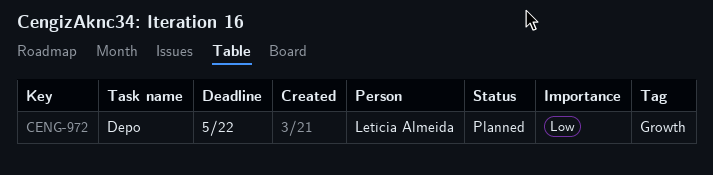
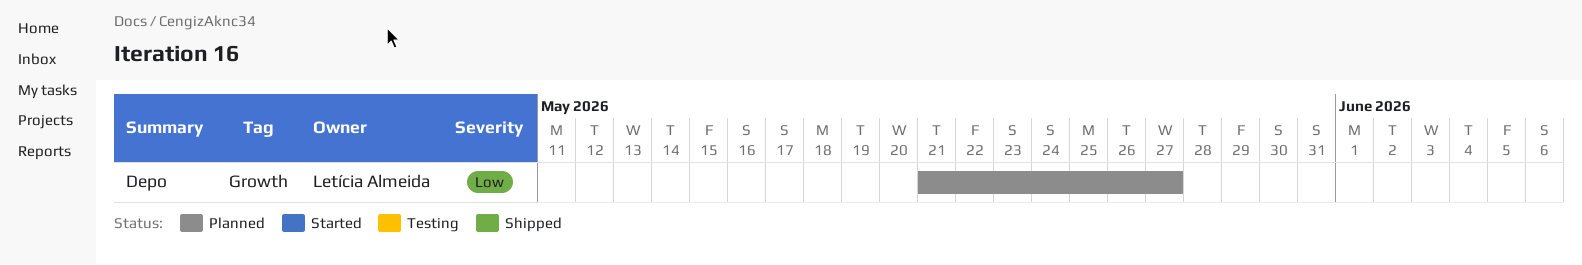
Depo, due: May 22 -> May 27

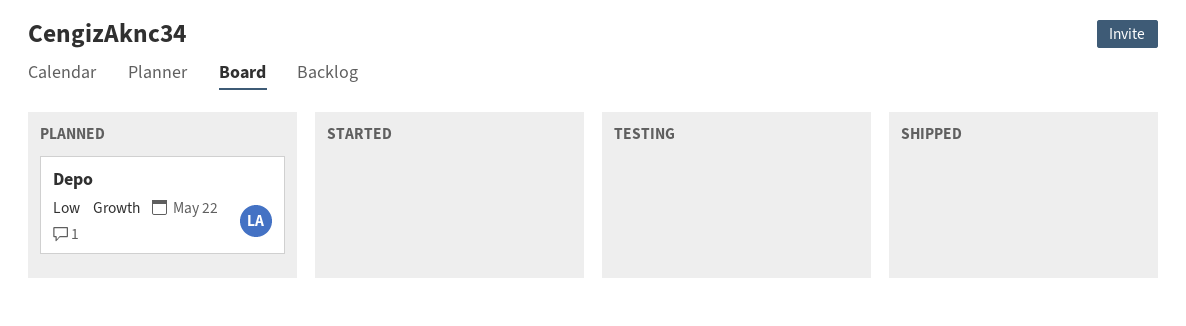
Depo, due: May 27 -> May 22

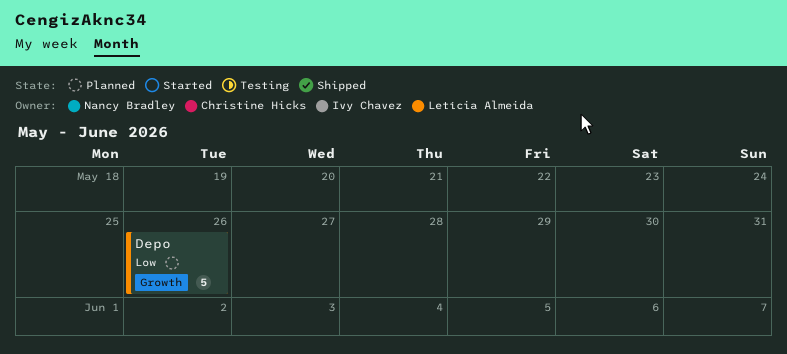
Depo, due: May 22 -> May 26

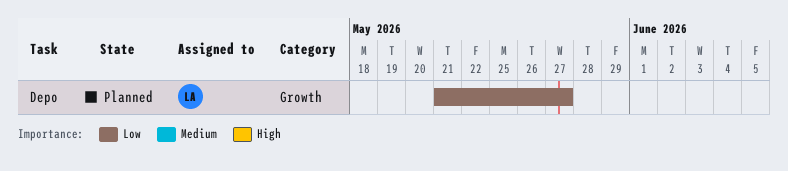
Depo, due: May 26 -> May 27

